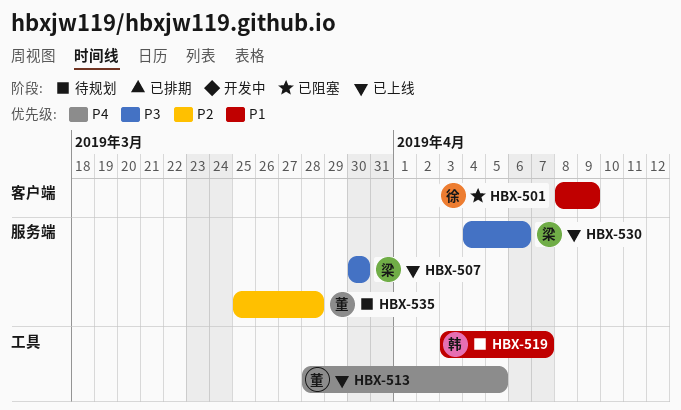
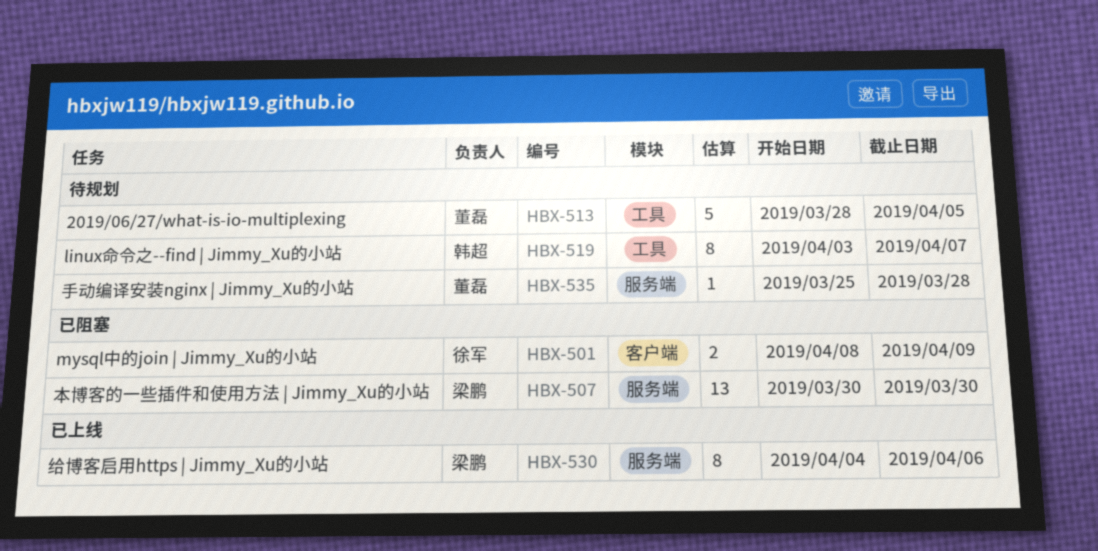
HBX-507, status: 已上线 -> 已阻塞
HBX-513, status: 已上线 -> 待规划

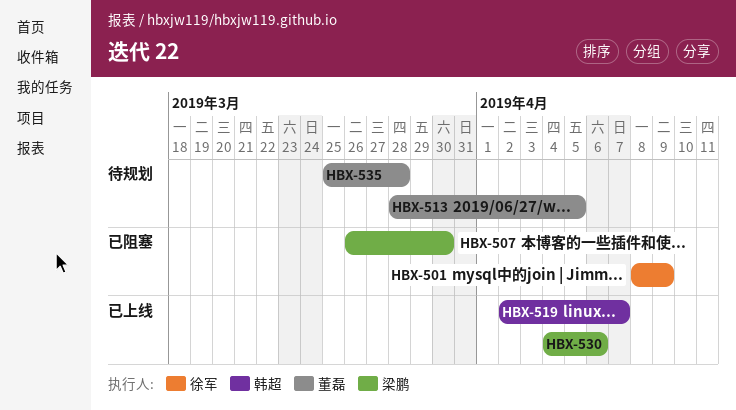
HBX-507, start: Mar 30 -> Mar 26
HBX-519, status: 待规划 -> 已上线
HBX-519, start: Apr 3 -> Apr 2

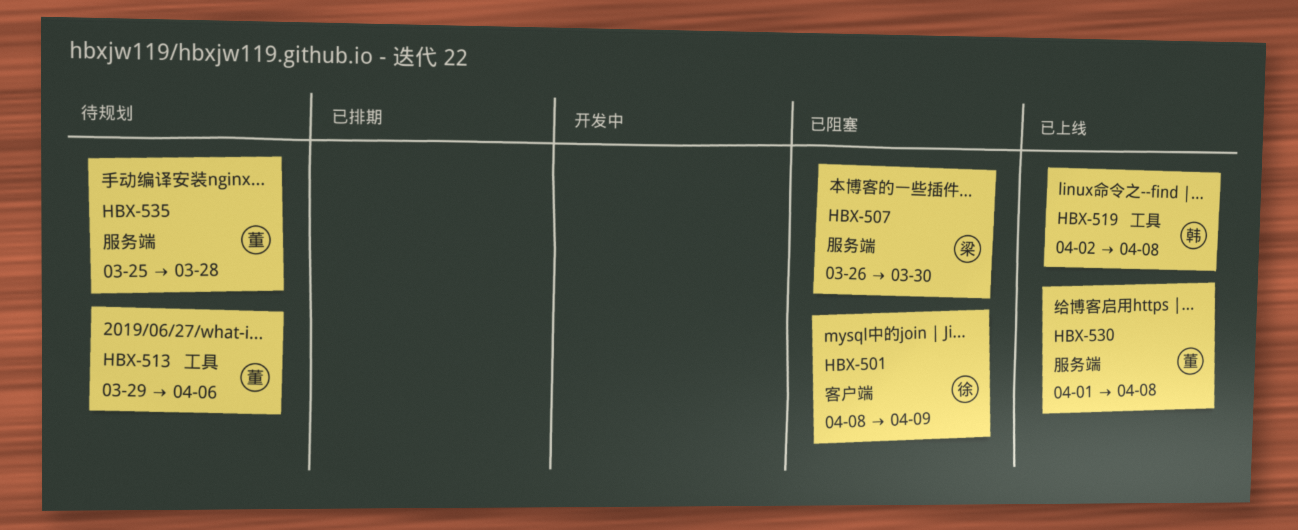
HBX-513, start: Mar 28 -> Mar 29
HBX-513, due: Apr 5 -> Apr 6
HBX-519, due: Apr 7 -> Apr 8
HBX-530, owner: 梁鹏 -> 董磊
HBX-530, start: Apr 4 -> Apr 1
HBX-530, due: Apr 6 -> Apr 8

